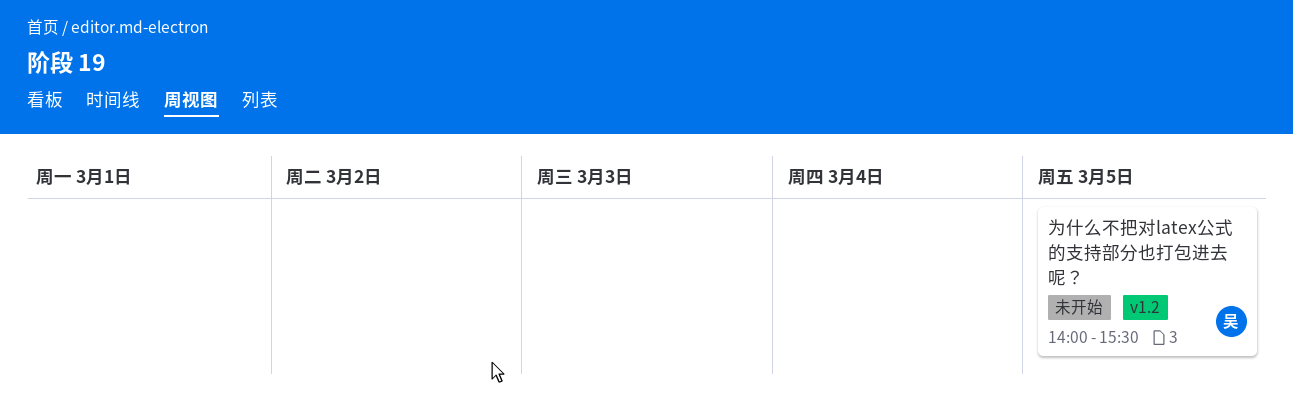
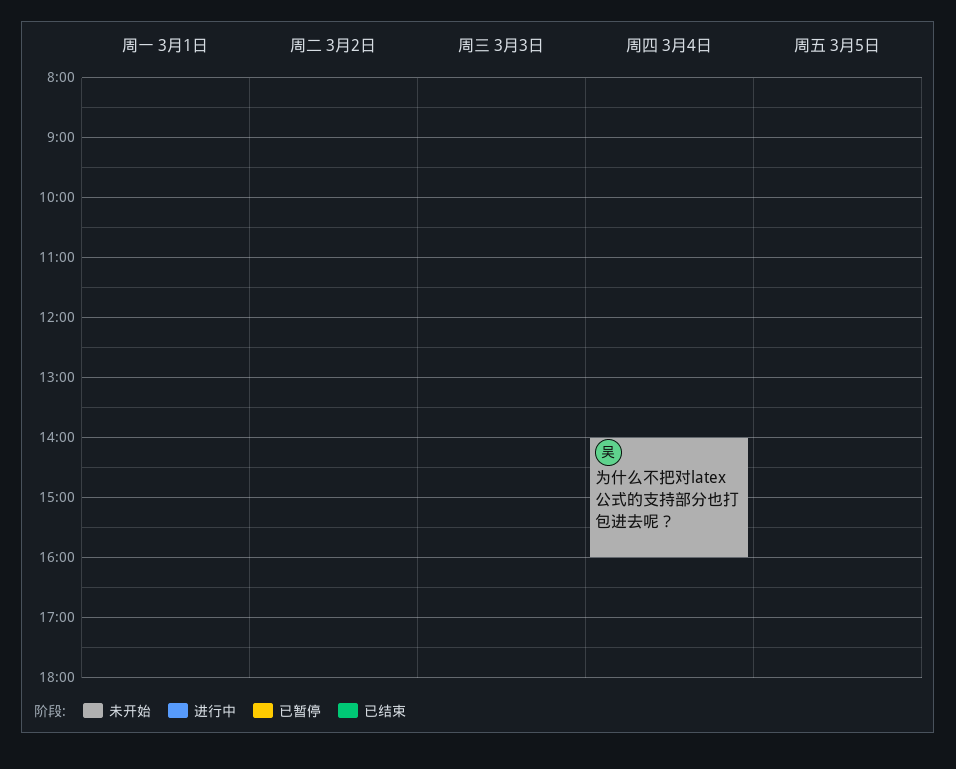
为什么不把对latex公式的支持部分也打包进去呢？, day: Mar 5 -> Mar 4
为什么不把对latex公式的支持部分也打包进去呢？, ends: 15:30 -> 16:00

